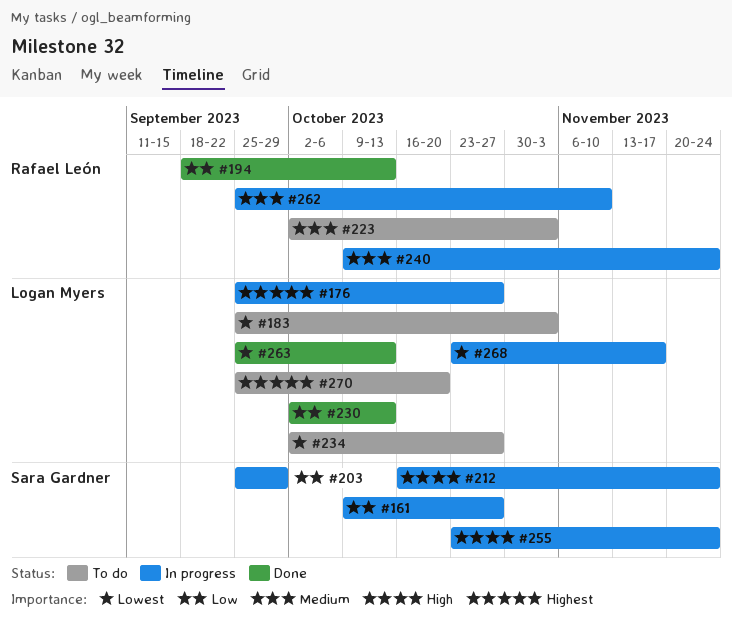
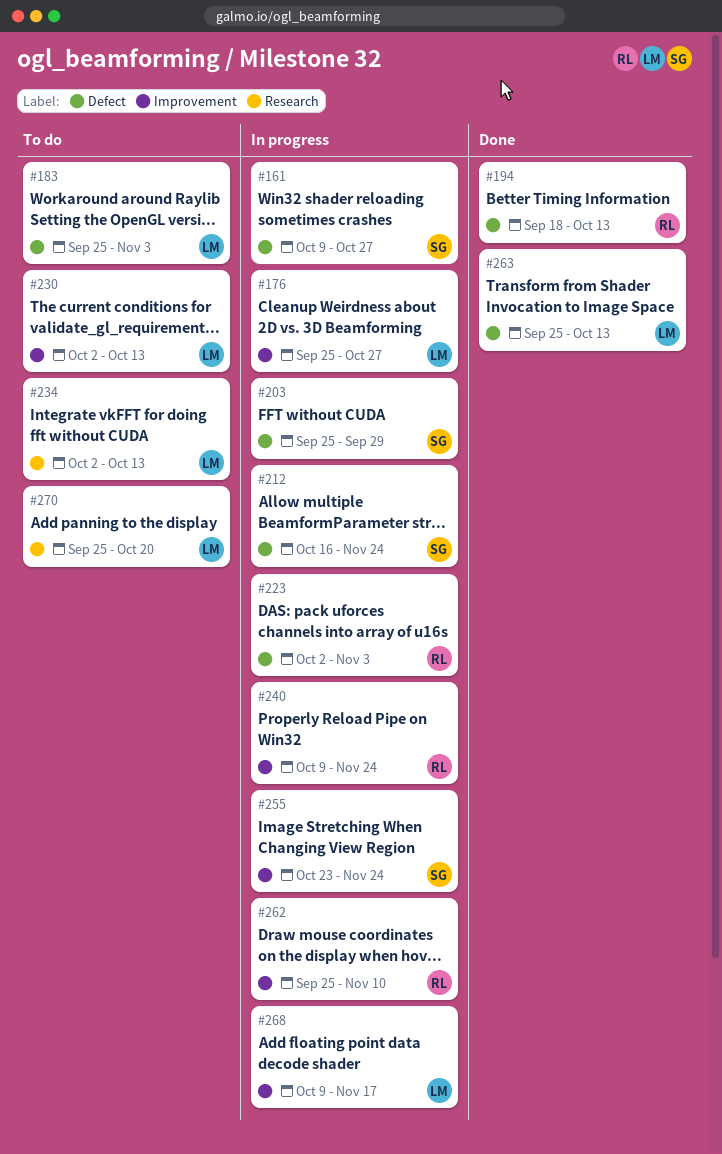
#223, status: To do -> In progress
#230, status: Done -> To do
#234, due: Oct 27 -> Oct 13
#268, start: Oct 23 -> Oct 9

